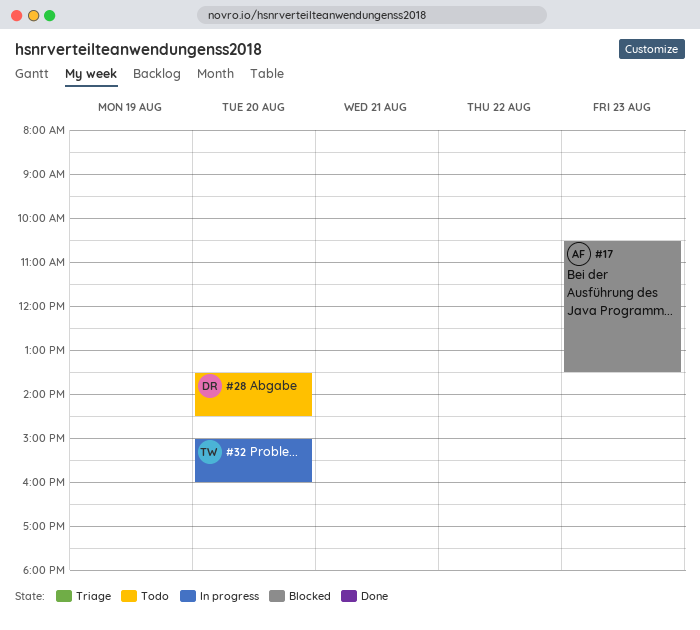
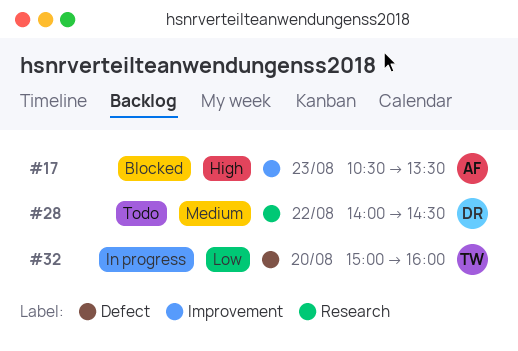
#28, day: Aug 20 -> Aug 22
#28, begins: 13:30 -> 14:00

